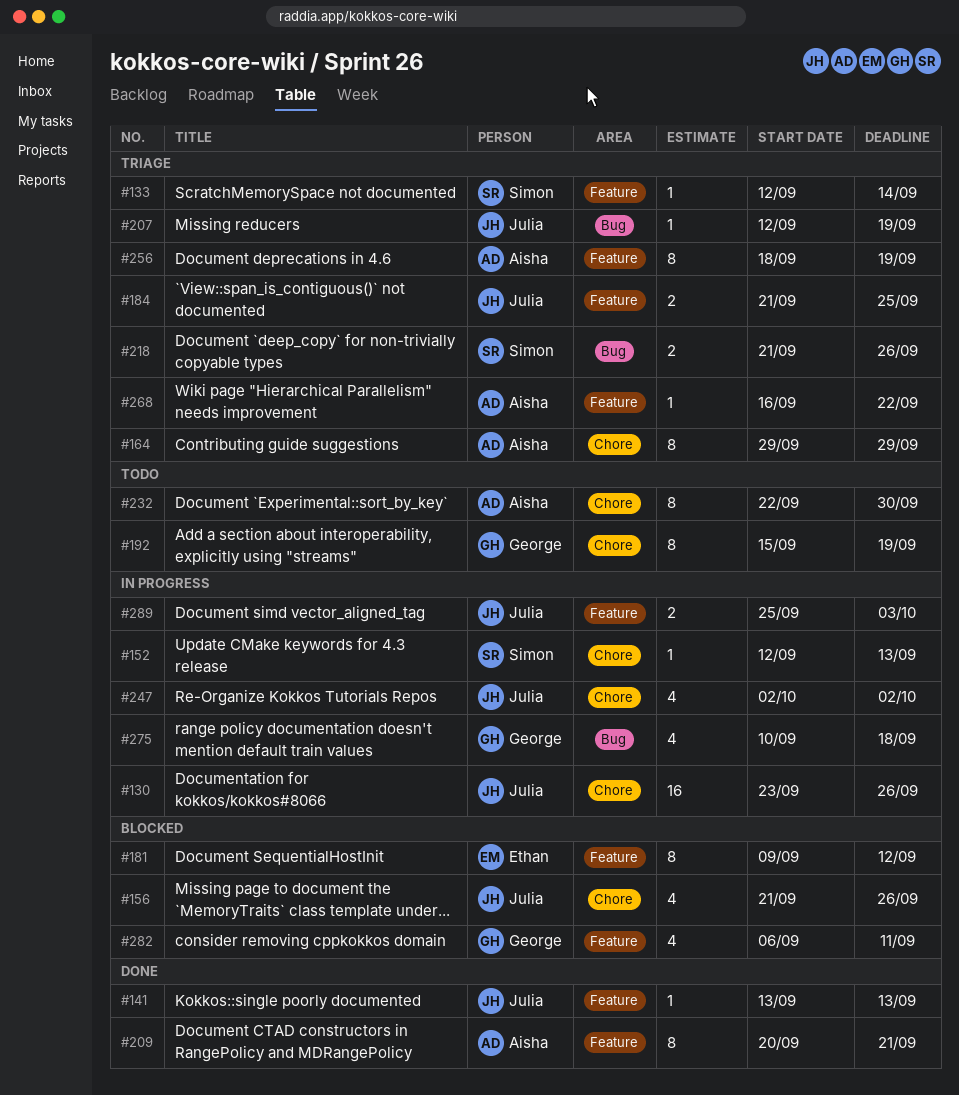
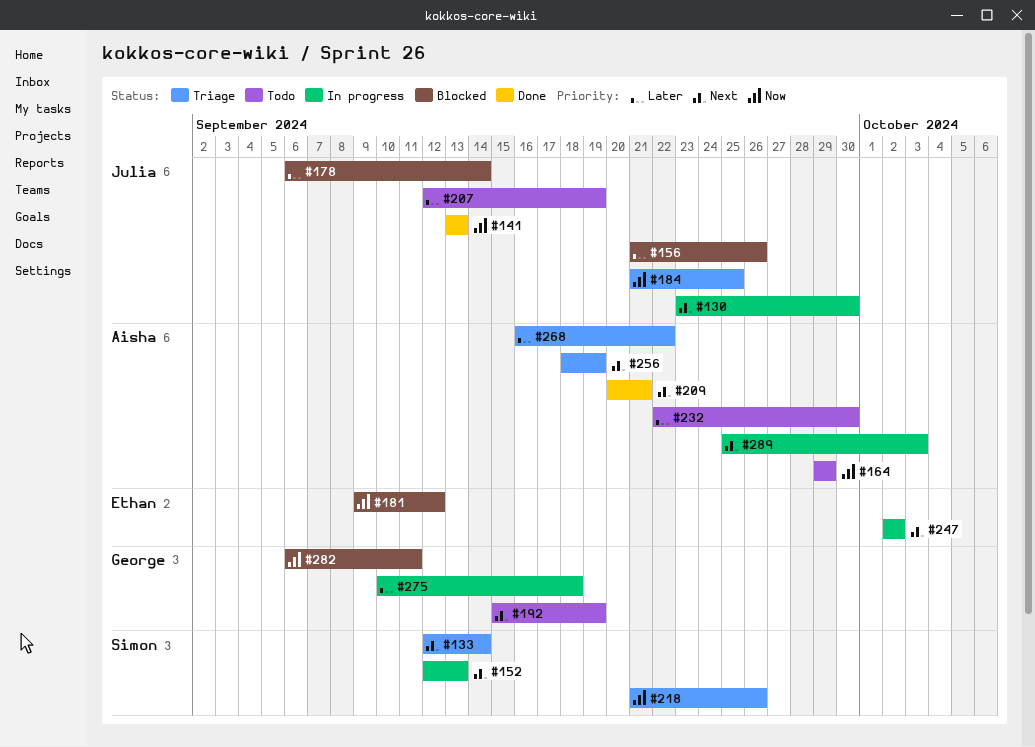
#130, due: Sep 26 -> Sep 30
#164, status: Triage -> Todo
#178: none -> present
#207, status: Triage -> Todo
#247, owner: Julia -> Ethan
#289, owner: Julia -> Aisha

